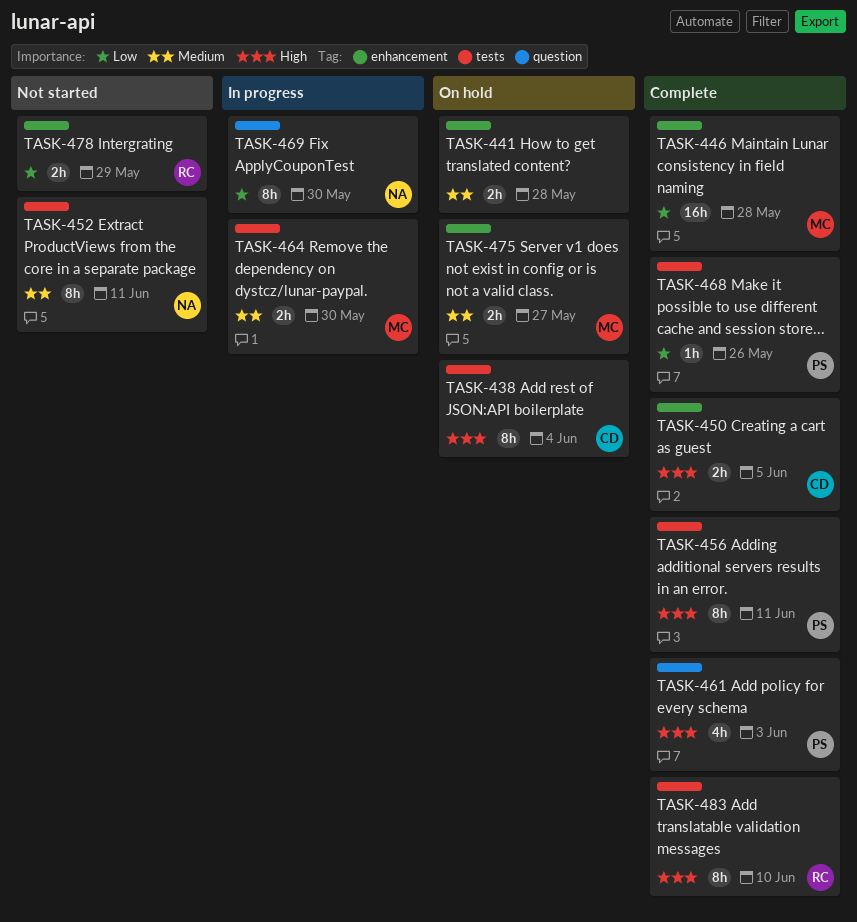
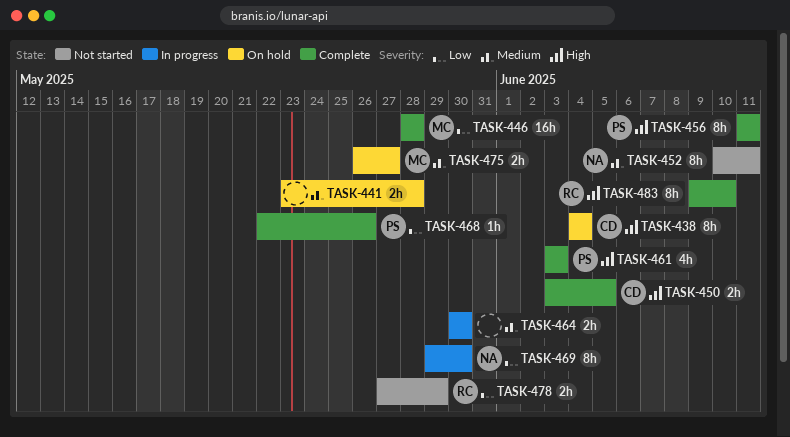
TASK-464, owner: MC -> none

